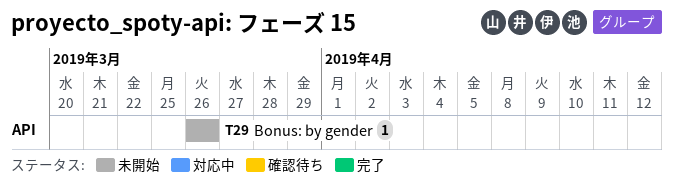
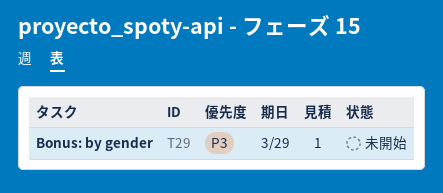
T29, due: Mar 26 -> Mar 29

